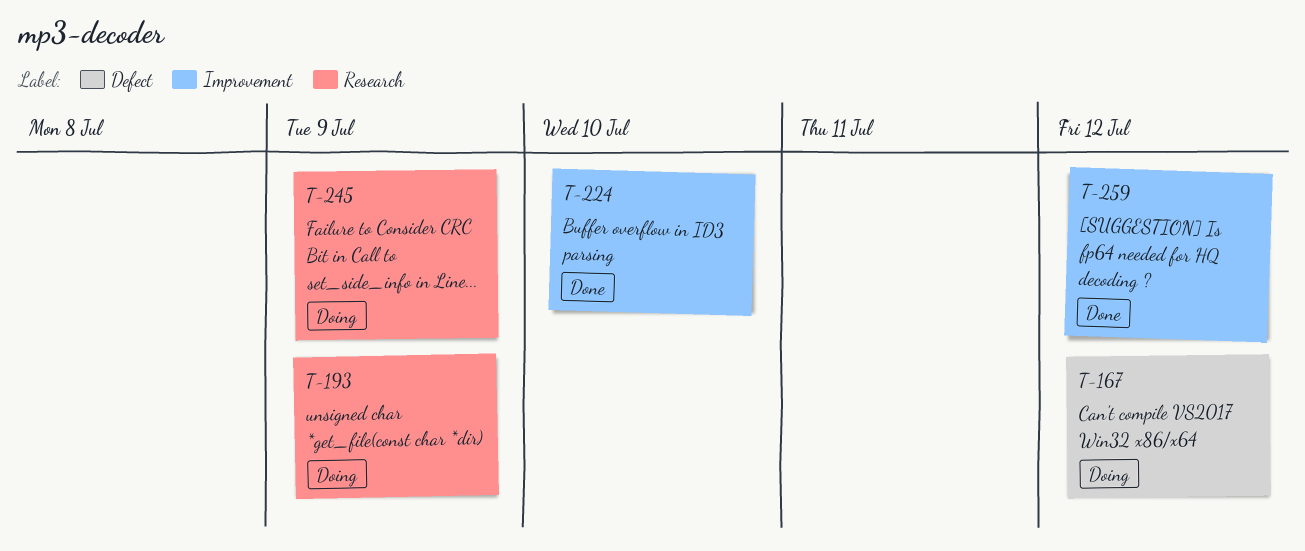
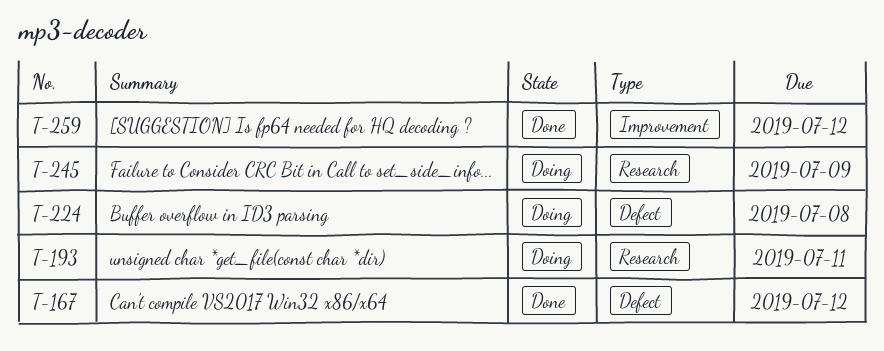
T-167, status: Doing -> Done
T-193, due: Jul 9 -> Jul 11
T-224, status: Done -> Doing
T-224, label: Improvement -> Defect
T-224, due: Jul 10 -> Jul 8

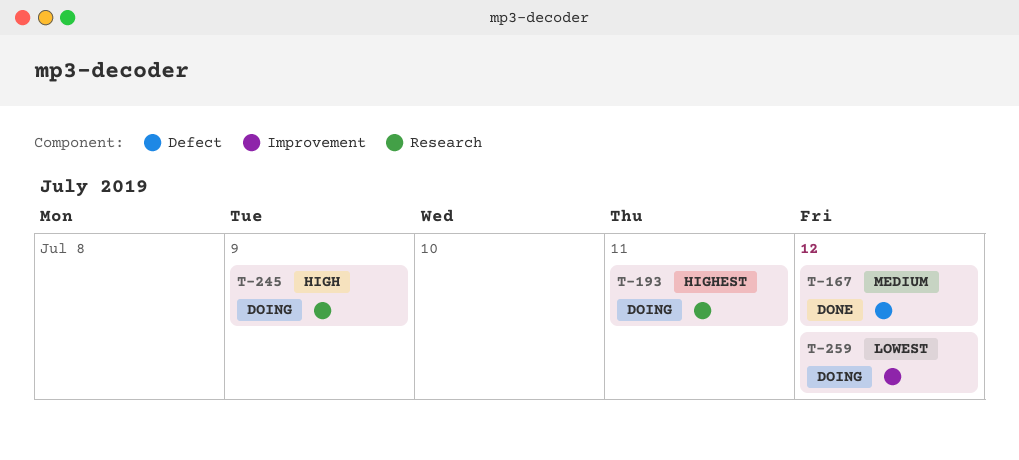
T-224: present -> none
T-259, status: Done -> Doing

